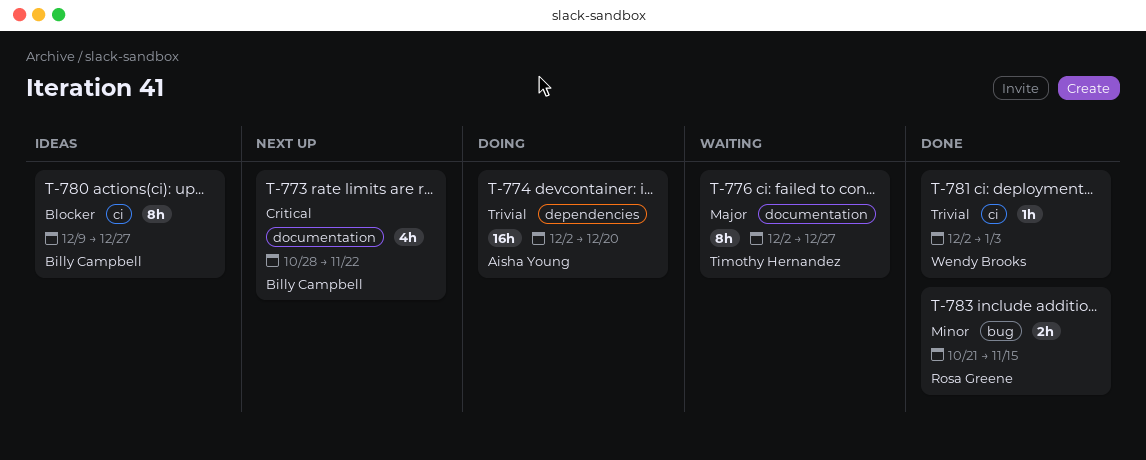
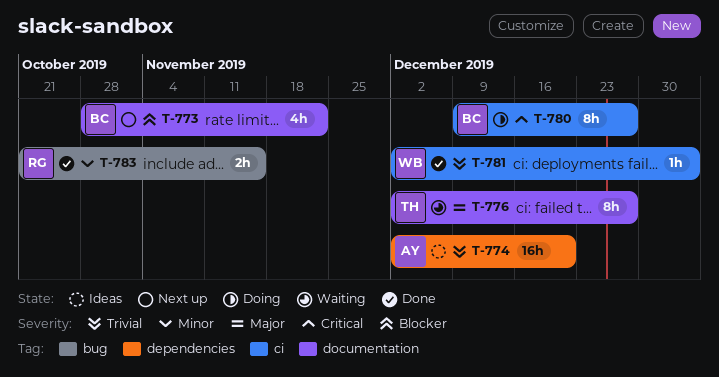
T-773, priority: Critical -> Blocker
T-774, status: Doing -> Ideas
T-780, status: Ideas -> Doing
T-780, priority: Blocker -> Critical

